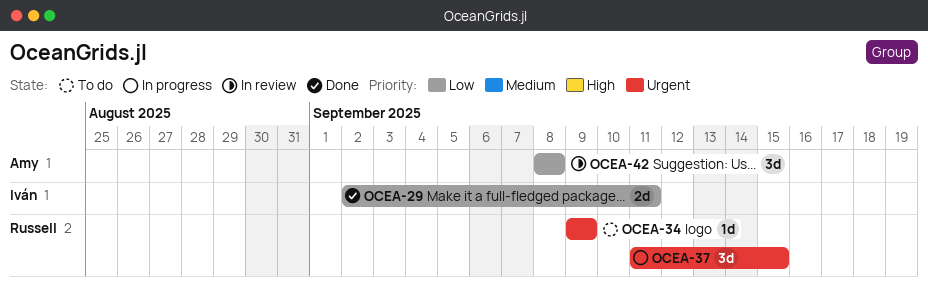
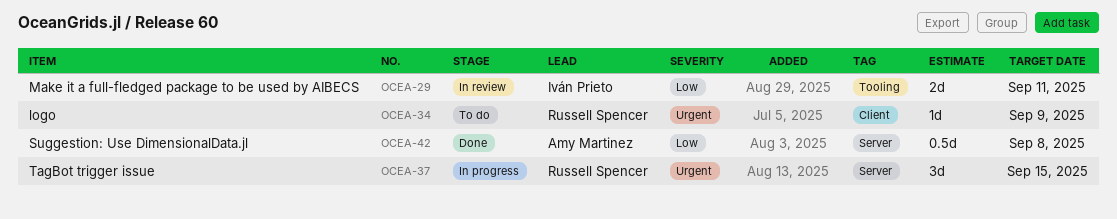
OCEA-29, status: Done -> In review
OCEA-42, status: In review -> Done
OCEA-42, estimate: 3d -> 0.5d

